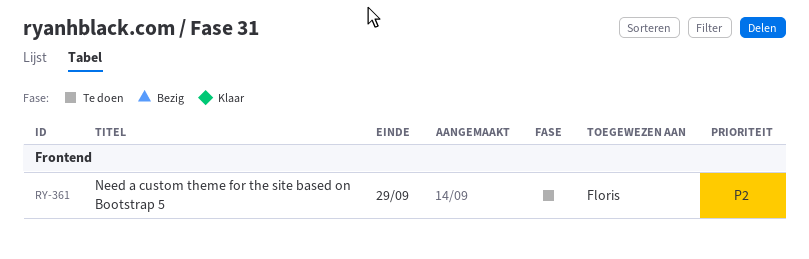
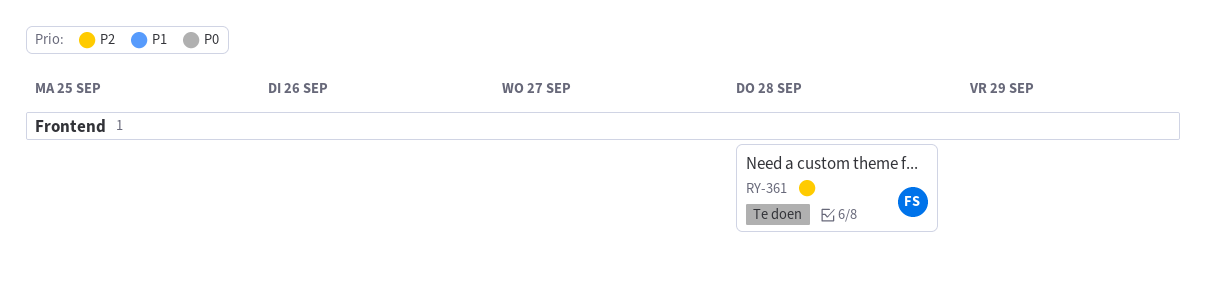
RY-361, due: Sep 29 -> Sep 28

